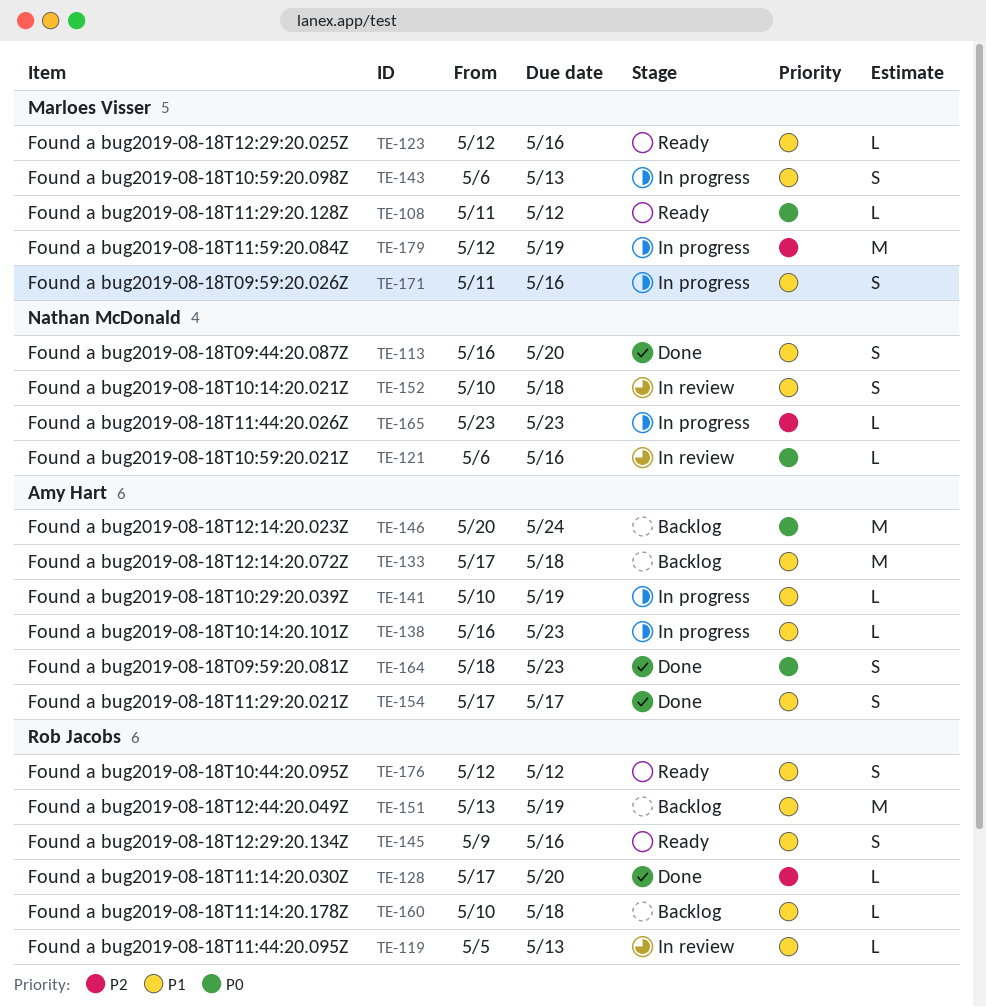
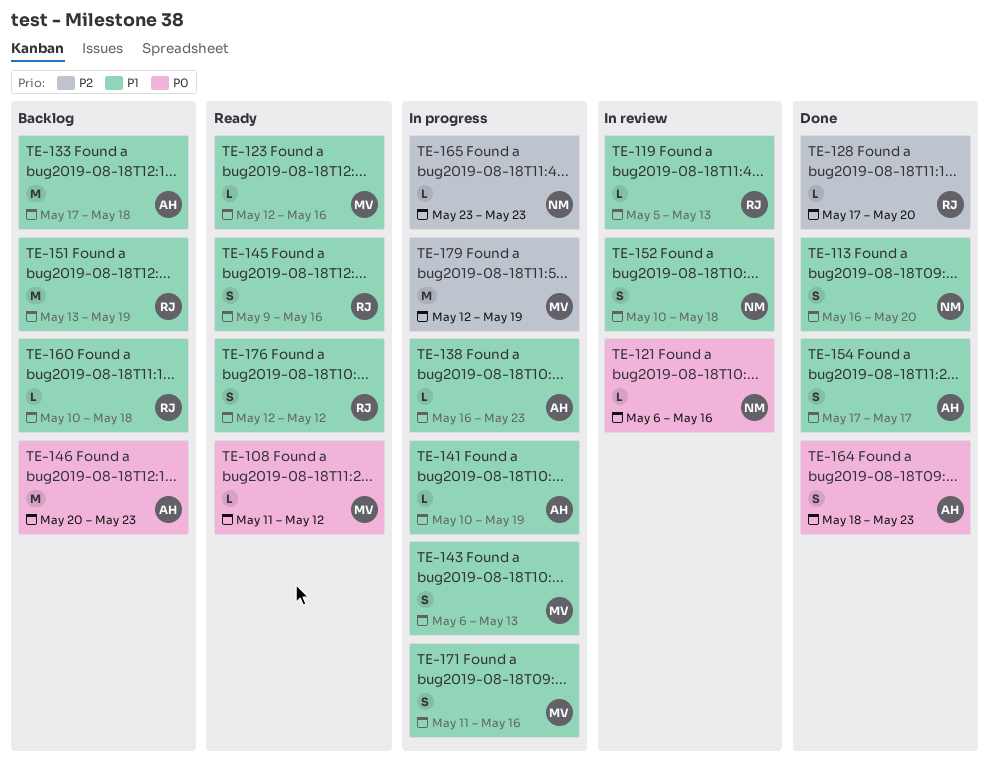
TE-146, due: May 24 -> May 23

